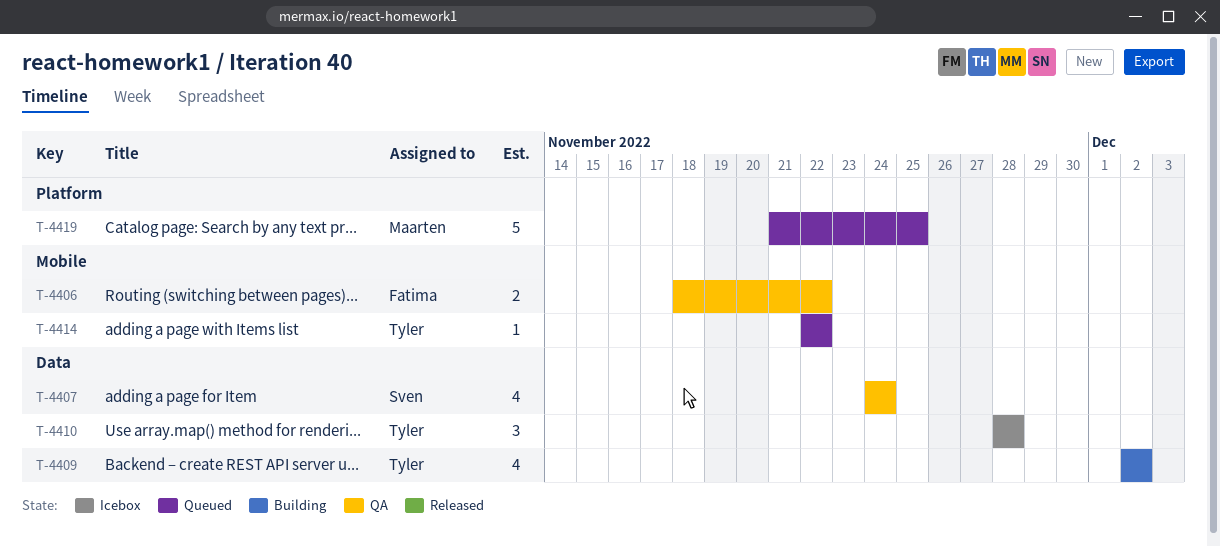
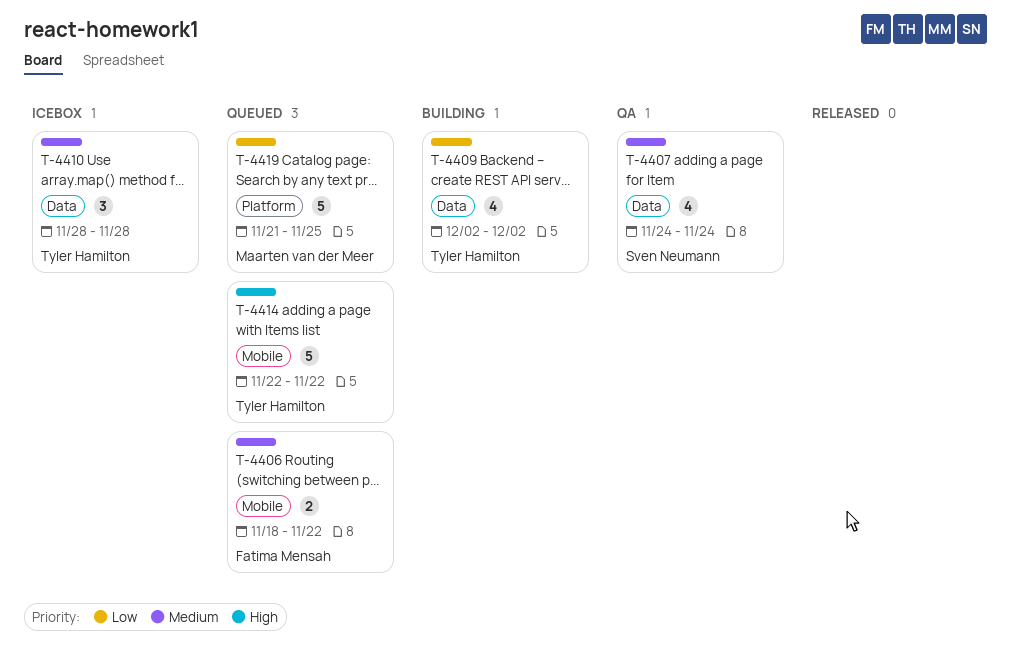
T-4406, status: QA -> Queued
T-4414, estimate: 1 -> 5

